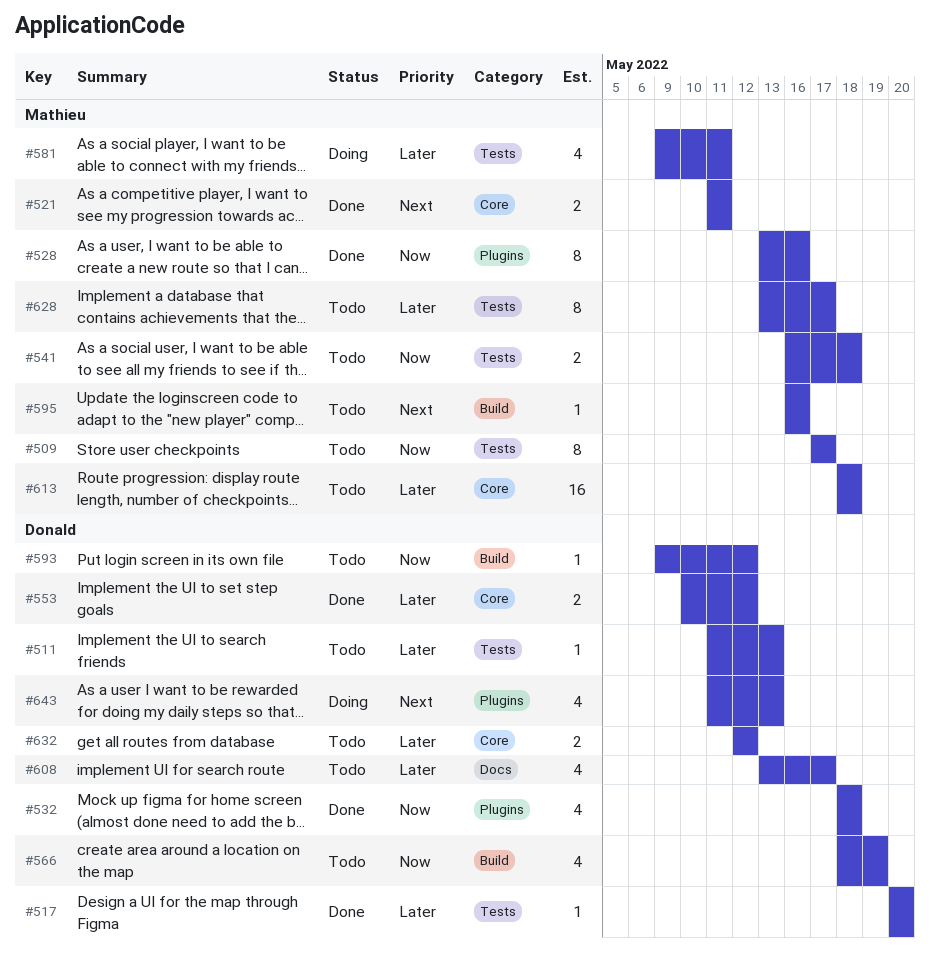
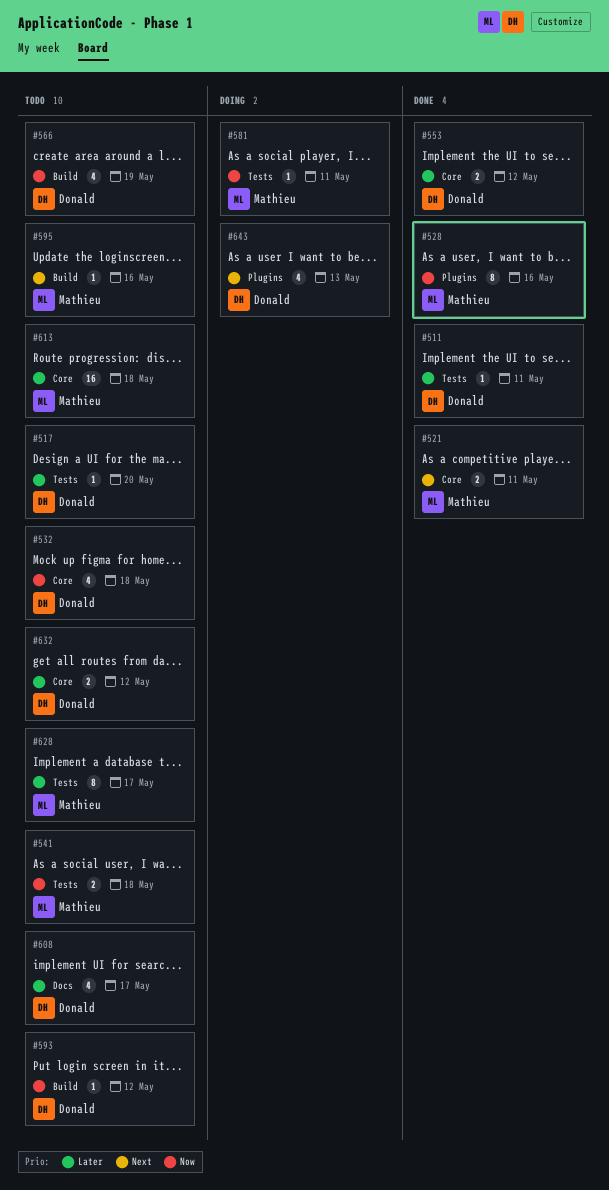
#509: present -> none
#511, status: Todo -> Done
#511, due: May 13 -> May 11
#517, status: Done -> Todo
#532, status: Done -> Todo
#532, label: Plugins -> Core
#581, priority: Later -> Now
#581, estimate: 4 -> 1

